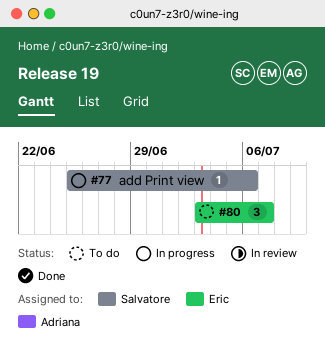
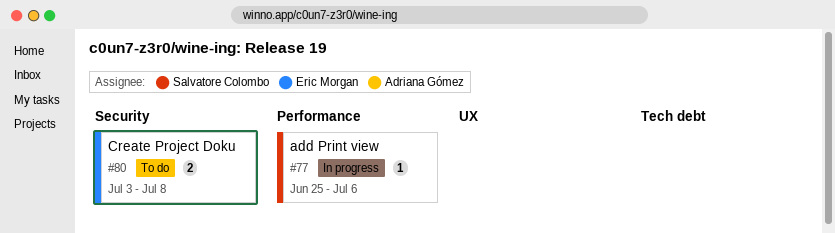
#80, estimate: 3 -> 2
#80, due: Jul 7 -> Jul 8

